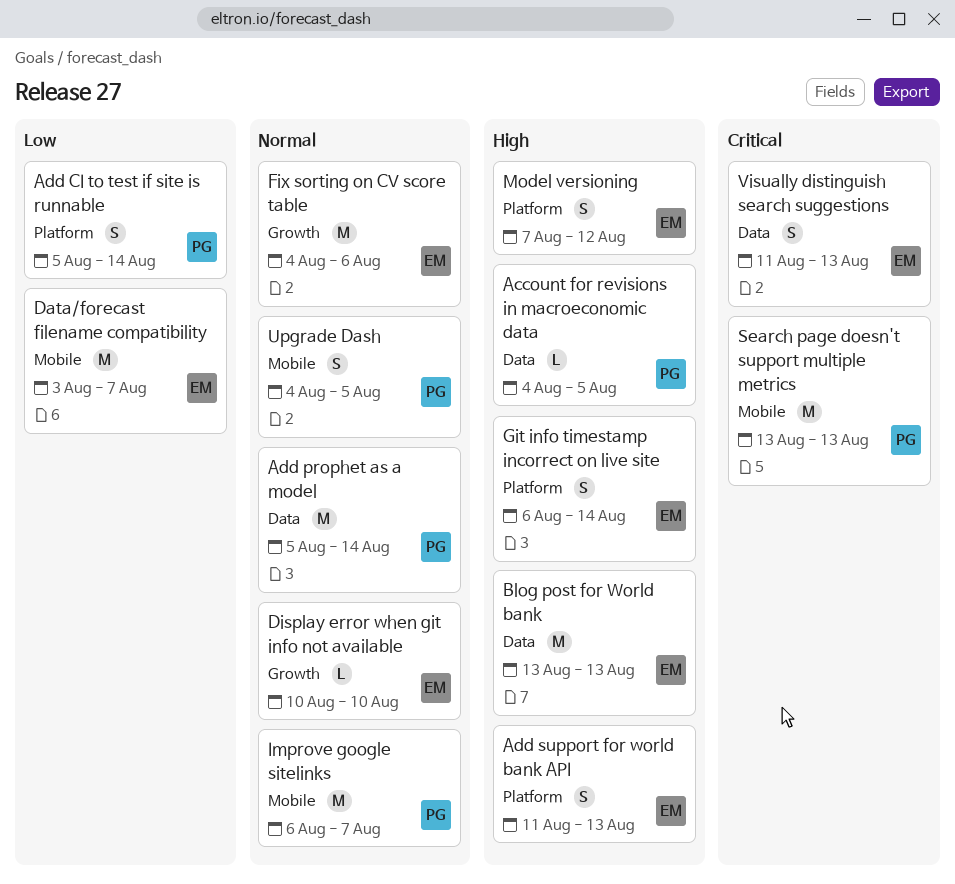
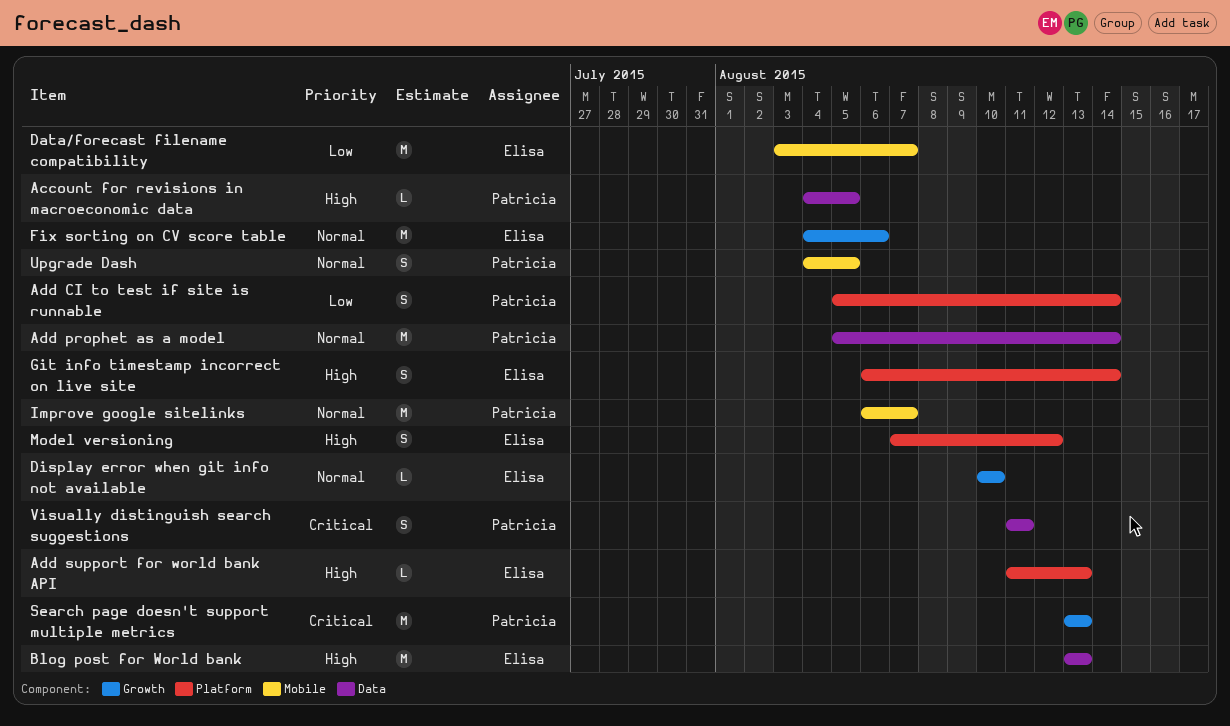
Add support for world bank API, estimate: S -> L
Search page doesn't support multiple metrics, label: Mobile -> Growth
Visually distinguish search suggestions, owner: Elisa -> Patricia
Visually distinguish search suggestions, due: Aug 13 -> Aug 11

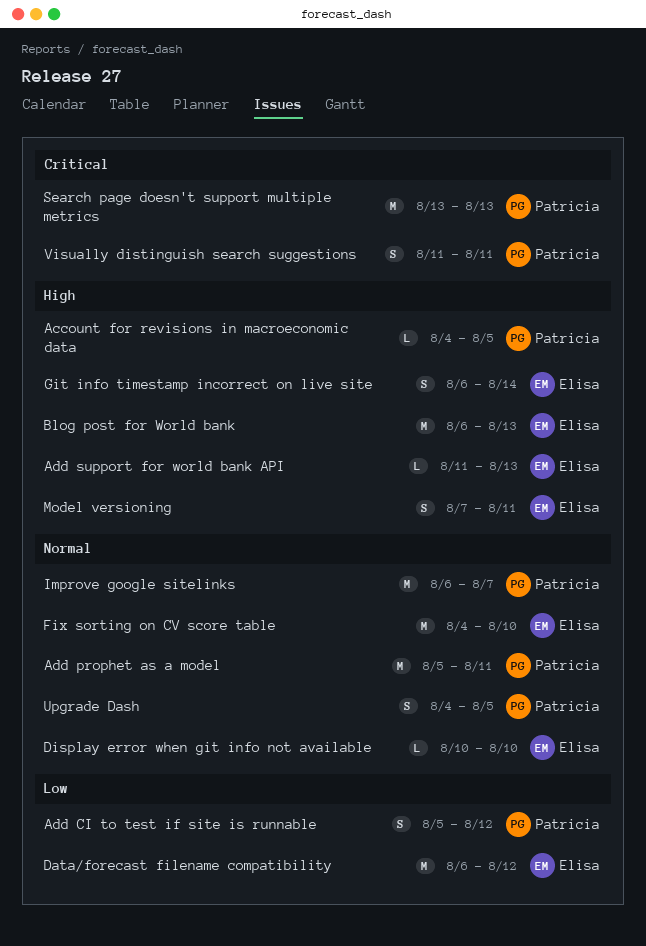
Add CI to test if site is runnable, due: Aug 14 -> Aug 12
Add prophet as a model, due: Aug 14 -> Aug 11
Blog post for World bank, start: Aug 13 -> Aug 6
Data/forecast filename compatibility, start: Aug 3 -> Aug 6
Data/forecast filename compatibility, due: Aug 7 -> Aug 12
Fix sorting on CV score table, due: Aug 6 -> Aug 10
Model versioning, due: Aug 12 -> Aug 11

